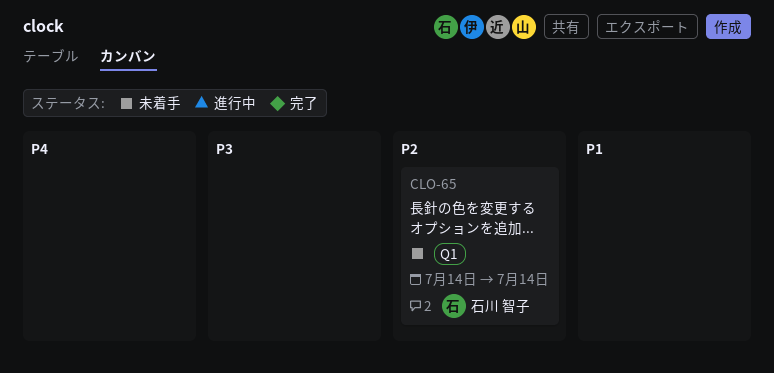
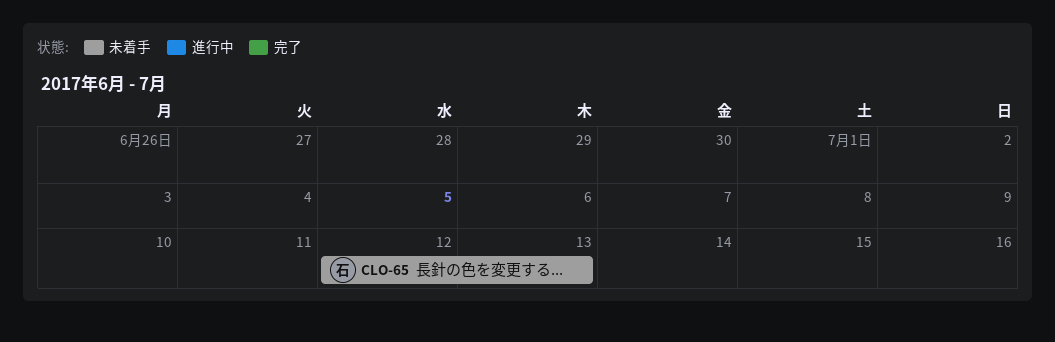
CLO-65, start: Jul 14 -> Jul 12
CLO-65, due: Jul 14 -> Jul 13

